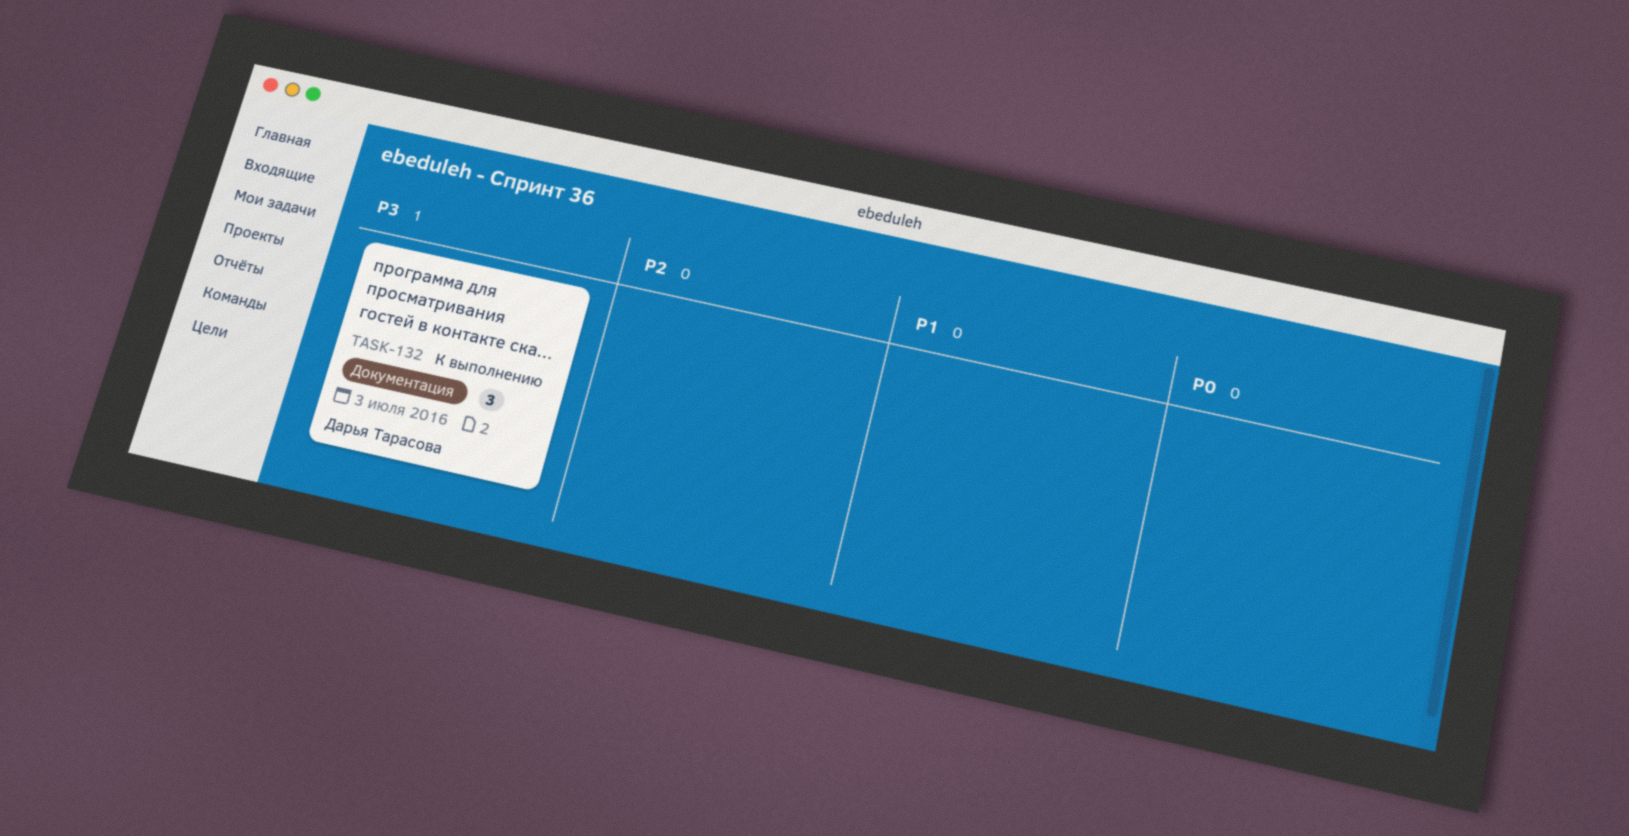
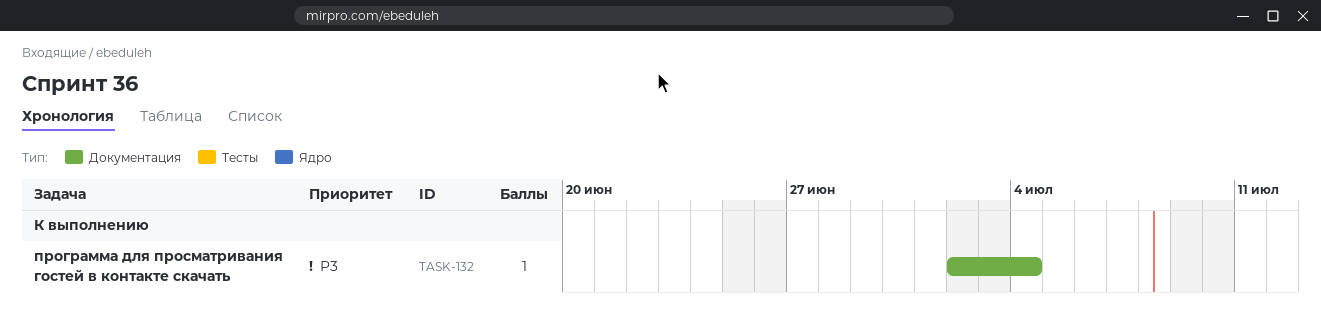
TASK-132, estimate: 3 -> 1
TASK-132, due: Jul 3 -> Jul 4

